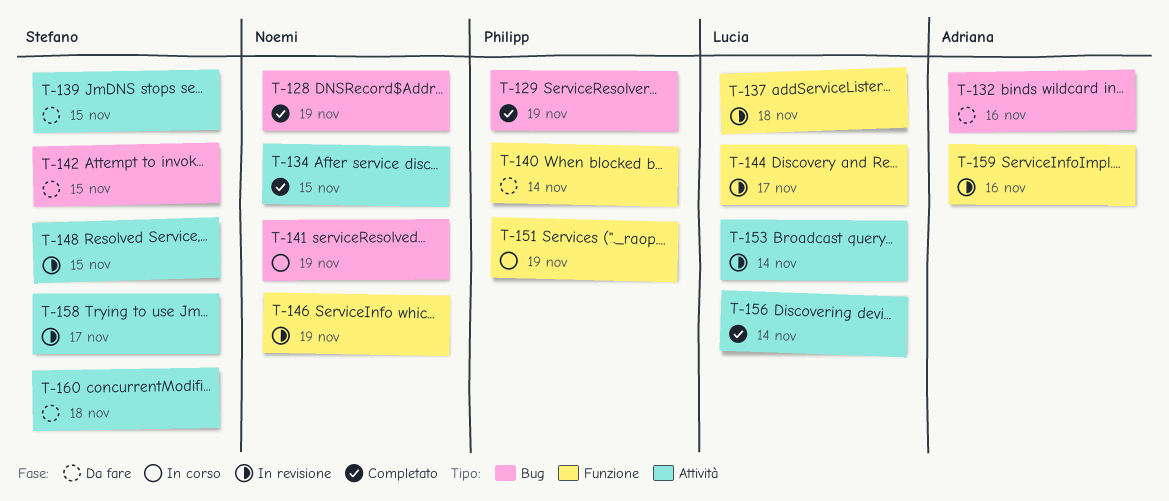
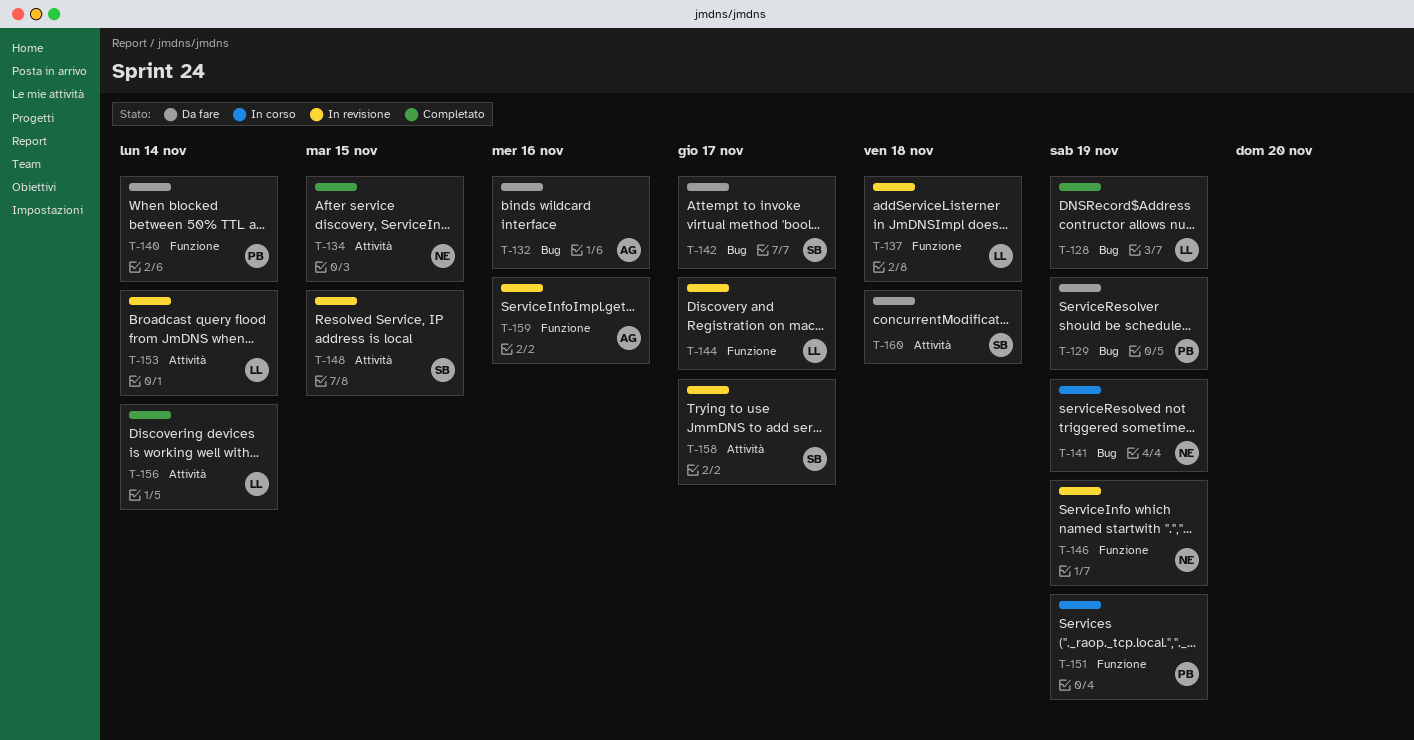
T-128, owner: Noemi -> Lucia
T-129, status: Completato -> Da fare
T-139: present -> none
T-142, due: Nov 15 -> Nov 17

